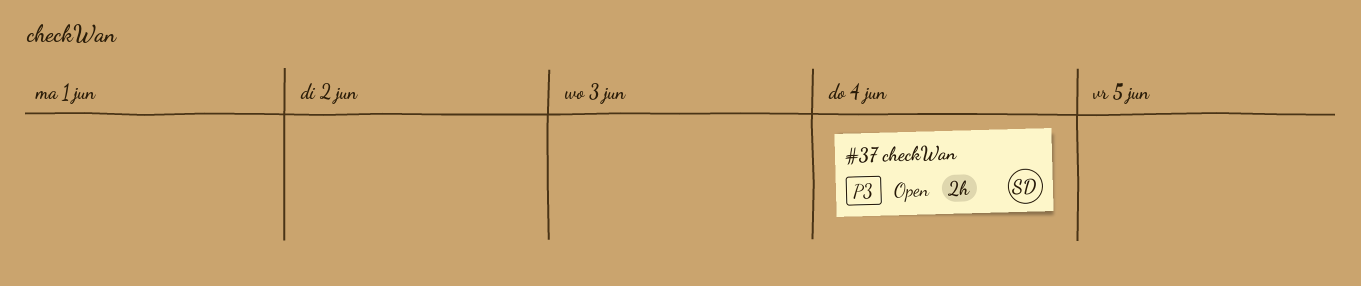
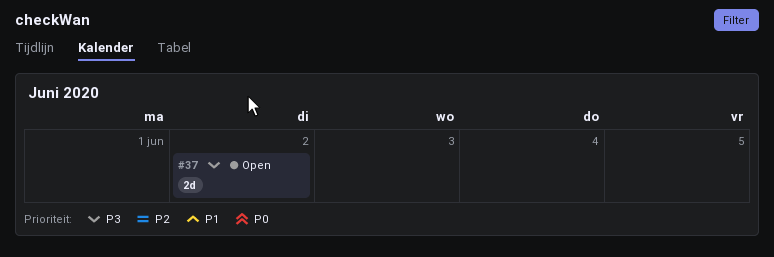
#37, estimate: 2h -> 2d
#37, due: Jun 4 -> Jun 2

